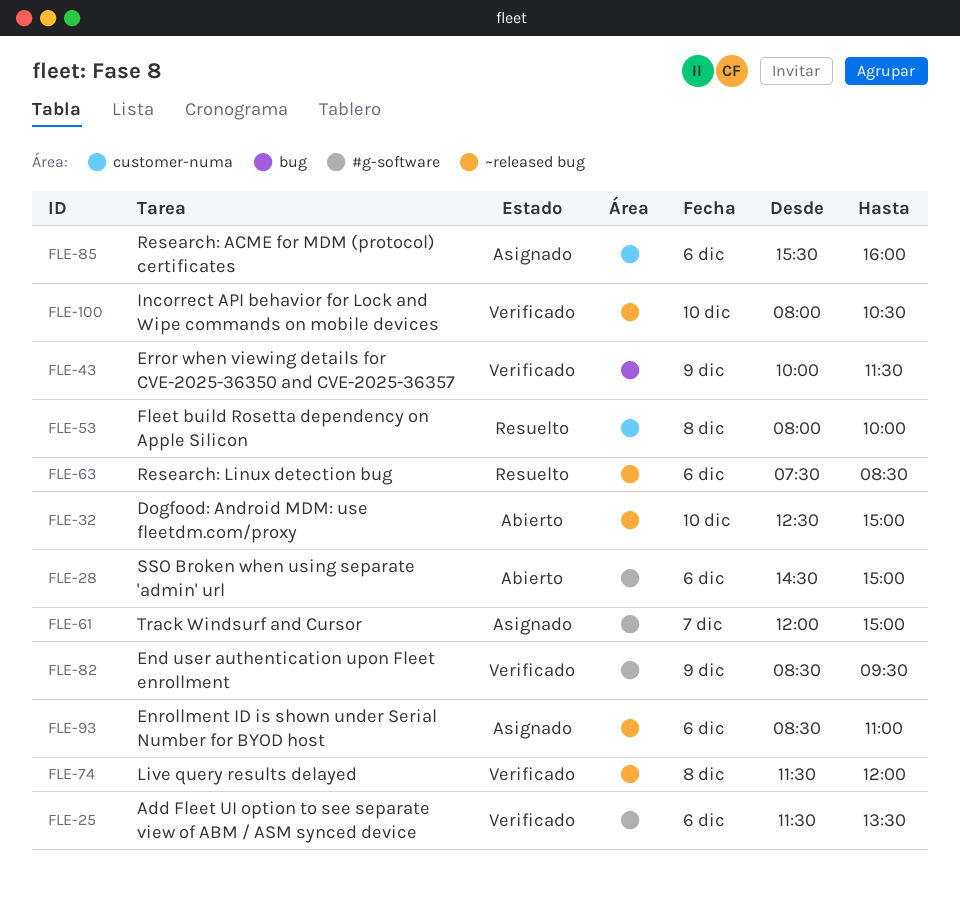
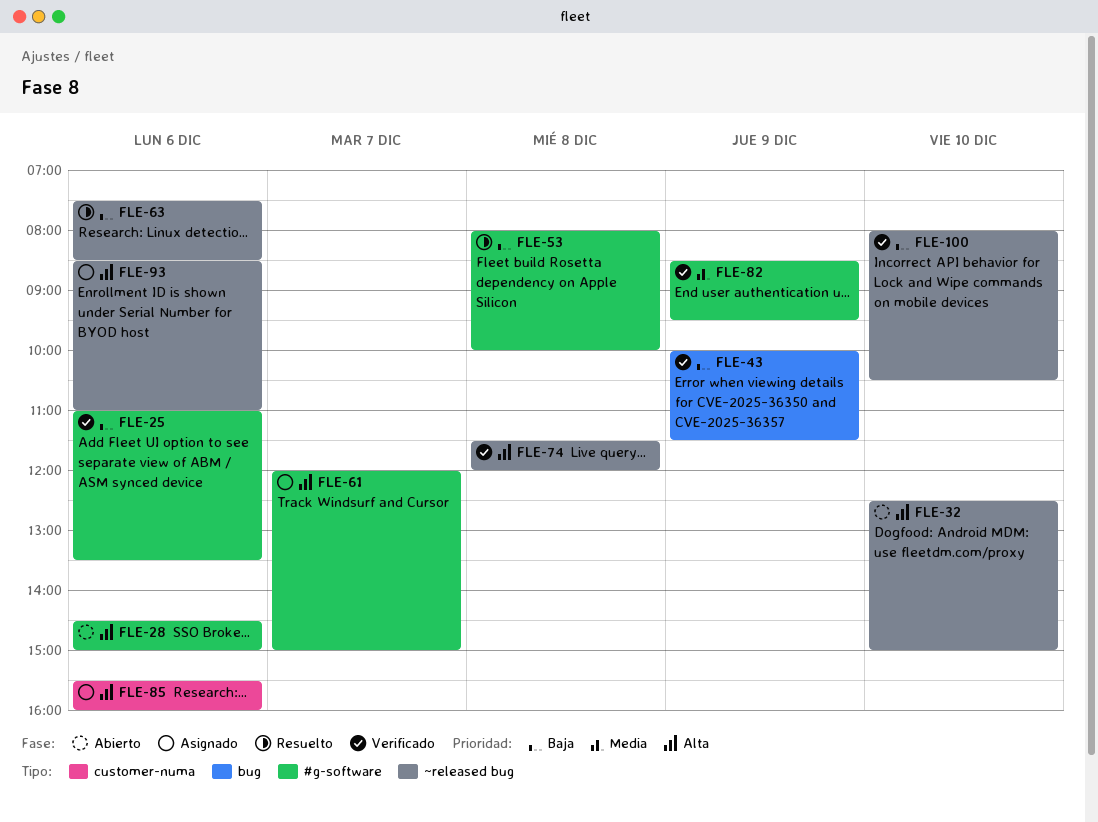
FLE-25, begins: 11:30 -> 11:00
FLE-53, label: customer-numa -> #g-software

